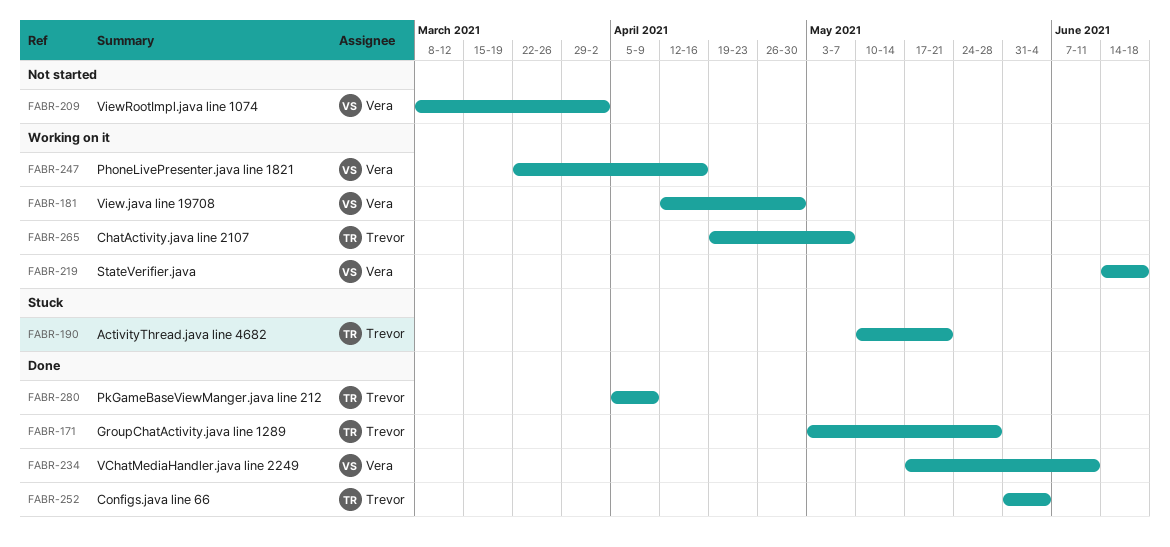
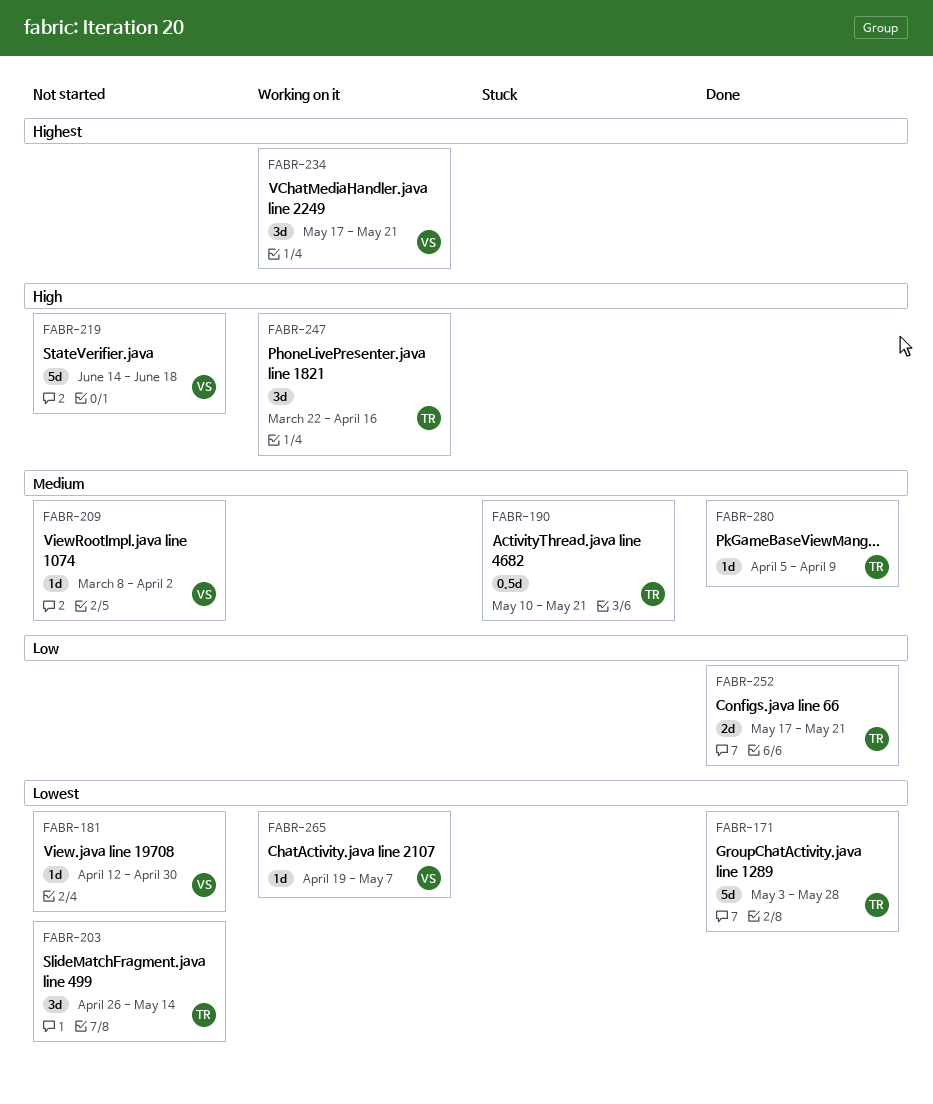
FABR-181, status: Working on it -> Not started
FABR-203: none -> present
FABR-219, status: Working on it -> Not started
FABR-234, status: Done -> Working on it
FABR-234, due: Jun 11 -> May 21
FABR-247, owner: Vera -> Trevor
FABR-252, start: May 31 -> May 17
FABR-252, due: Jun 4 -> May 21
FABR-265, owner: Trevor -> Vera

